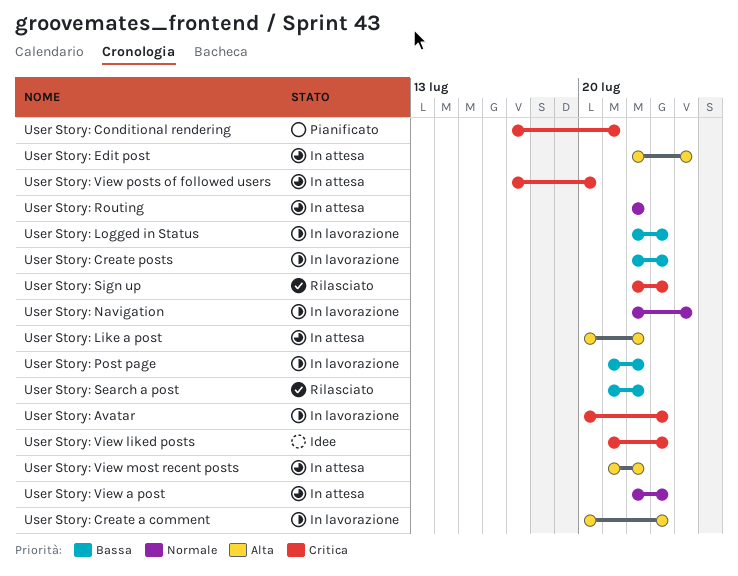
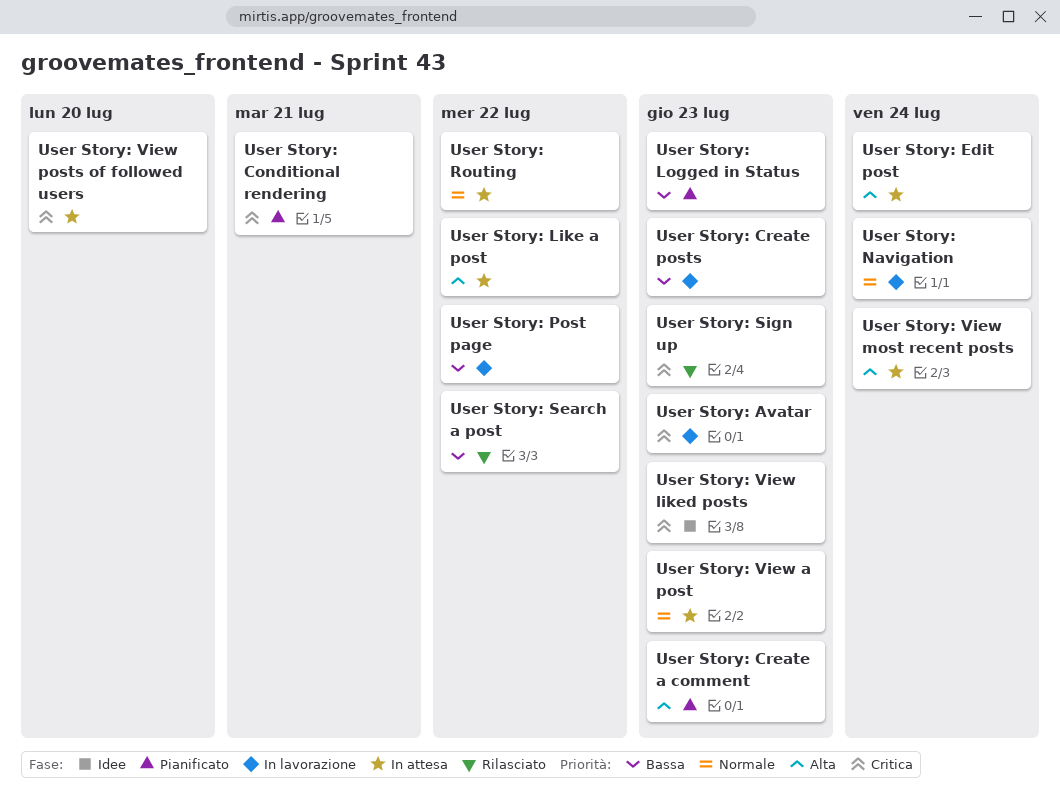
User Story: Create a comment, status: In lavorazione -> Pianificato
User Story: Logged in Status, status: In lavorazione -> Pianificato
User Story: View most recent posts, due: Jul 22 -> Jul 24

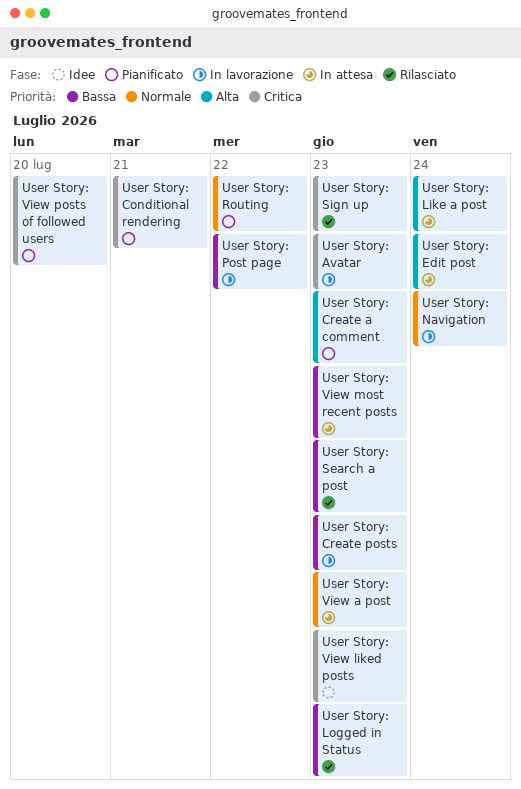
User Story: Like a post, due: Jul 22 -> Jul 24
User Story: Logged in Status, status: Pianificato -> Rilasciato
User Story: Routing, status: In attesa -> Pianificato
User Story: Search a post, due: Jul 22 -> Jul 23
User Story: View most recent posts, priority: Alta -> Bassa
User Story: View most recent posts, due: Jul 24 -> Jul 23
User Story: View posts of followed users, status: In attesa -> Pianificato

